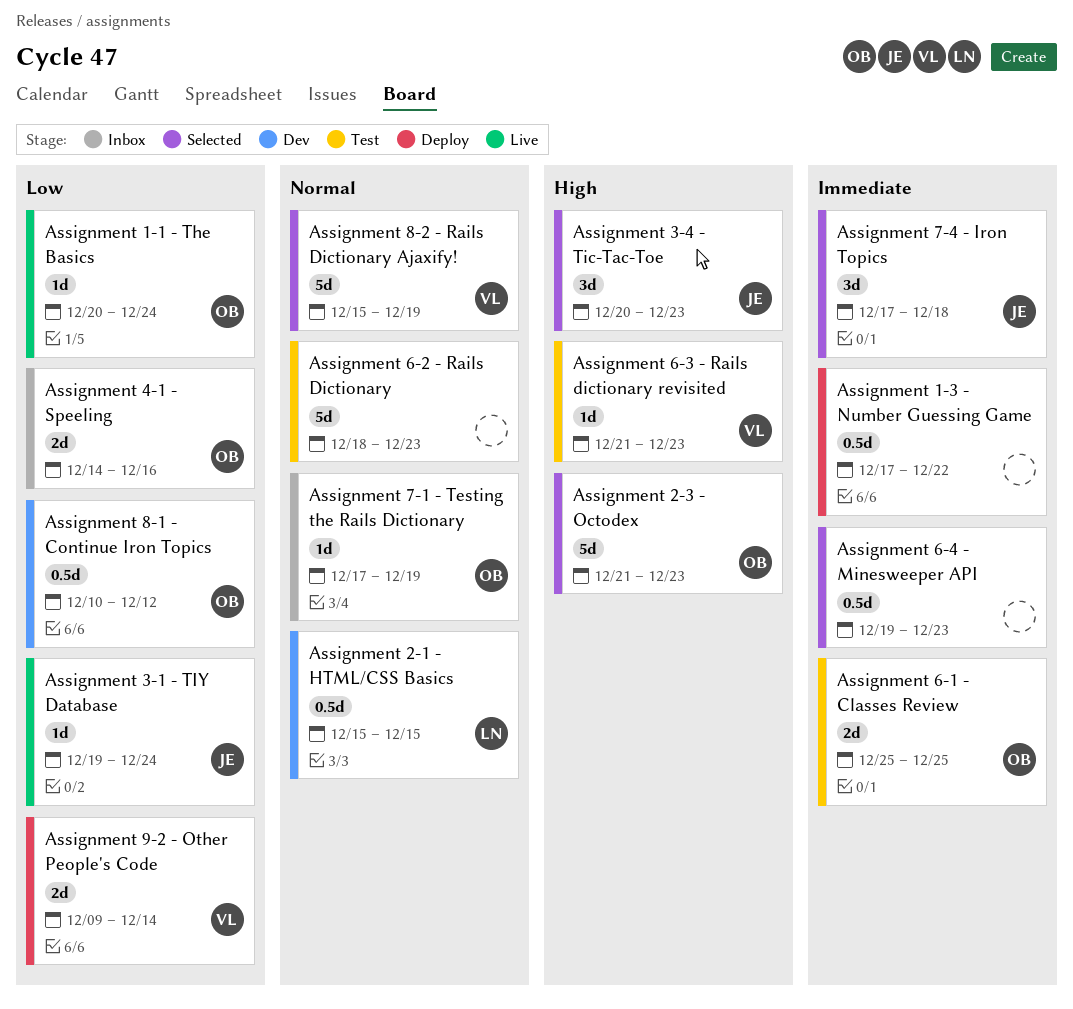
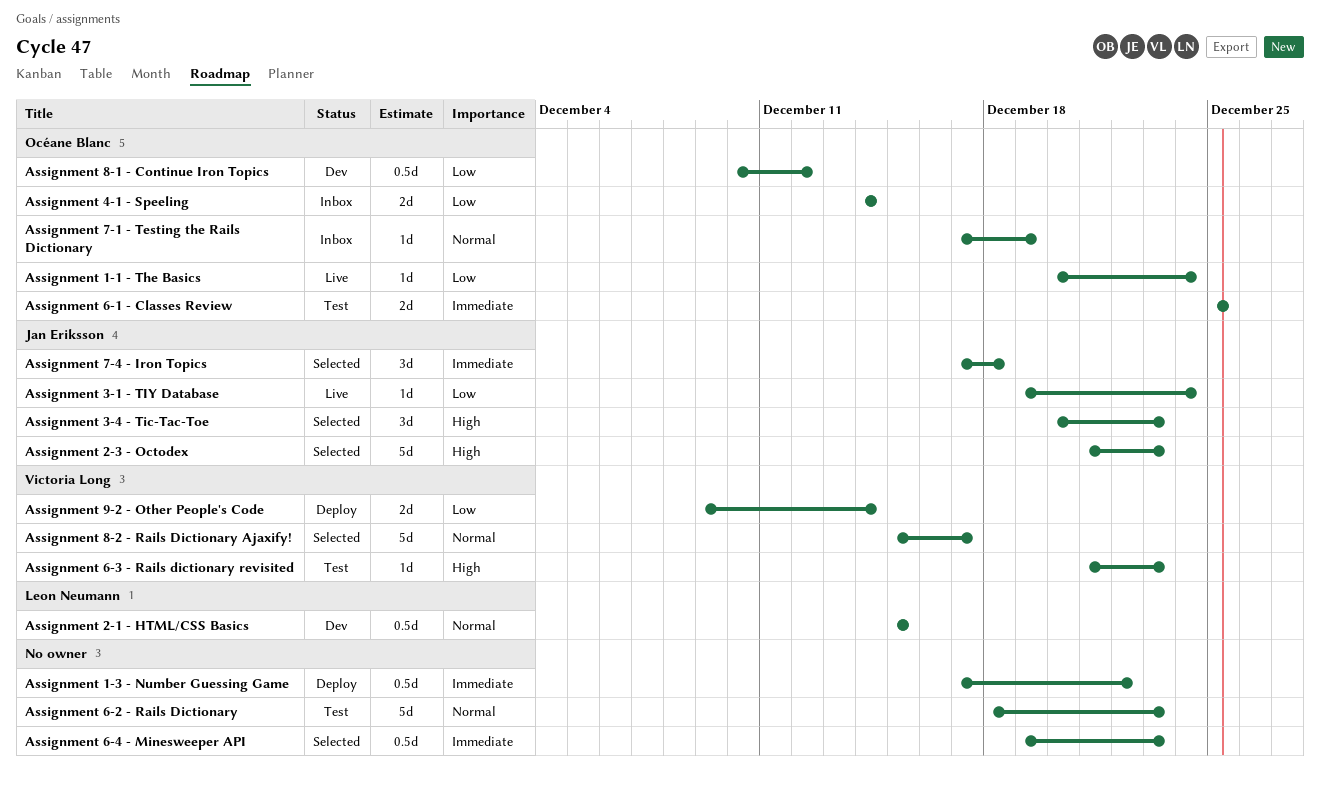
Assignment 2-3 - Octodex, owner: Océane Blanc -> Jan Eriksson
Assignment 4-1 - Speeling, due: Dec 16 -> Dec 14
Assignment 8-2 - Rails Dictionary Ajaxify!, due: Dec 19 -> Dec 17

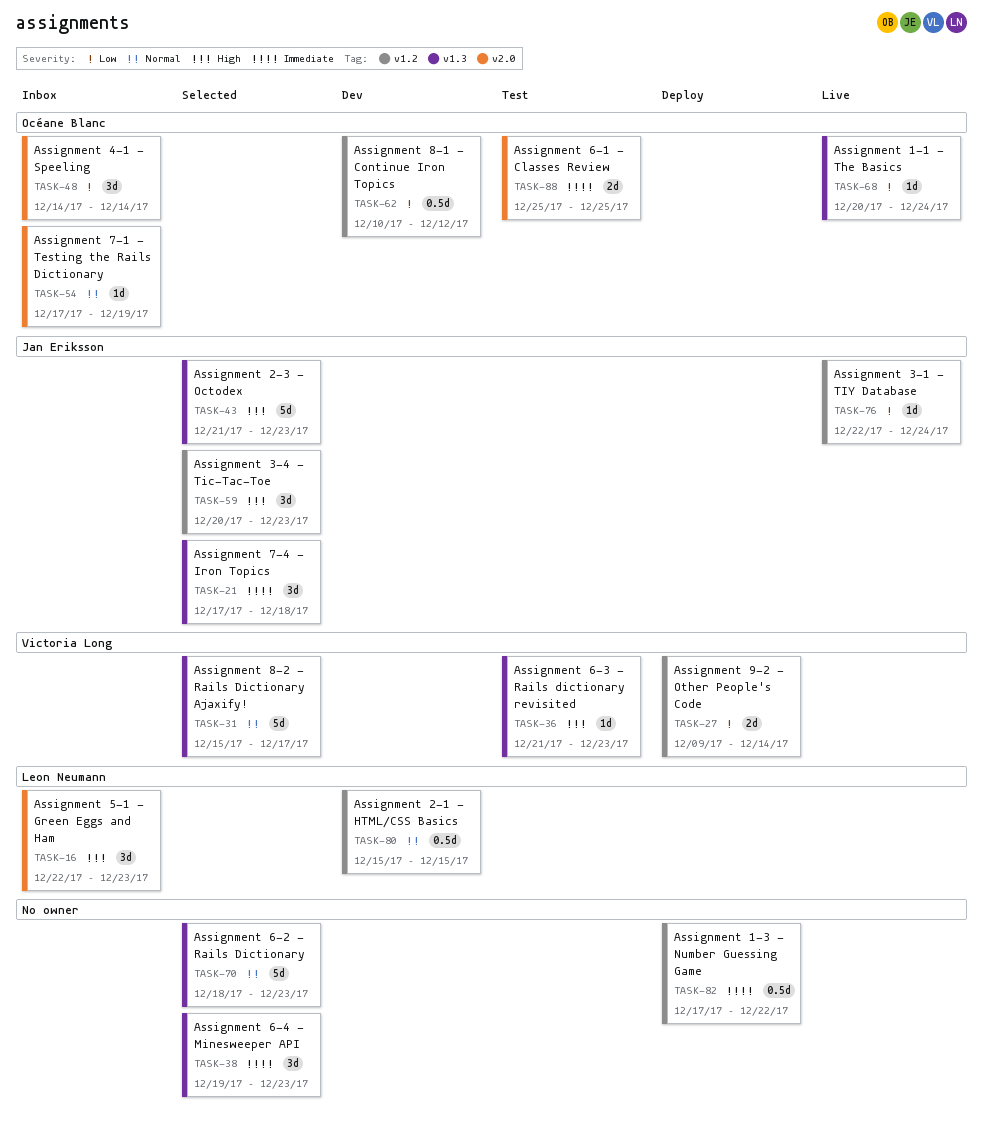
Assignment 3-1 - TIY Database, start: Dec 19 -> Dec 22
Assignment 4-1 - Speeling, estimate: 2d -> 3d
Assignment 5-1 - Green Eggs and Ham: none -> present
Assignment 6-2 - Rails Dictionary, status: Test -> Selected
Assignment 6-4 - Minesweeper API, estimate: 0.5d -> 3d

